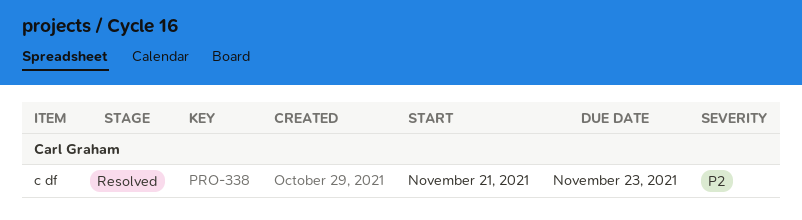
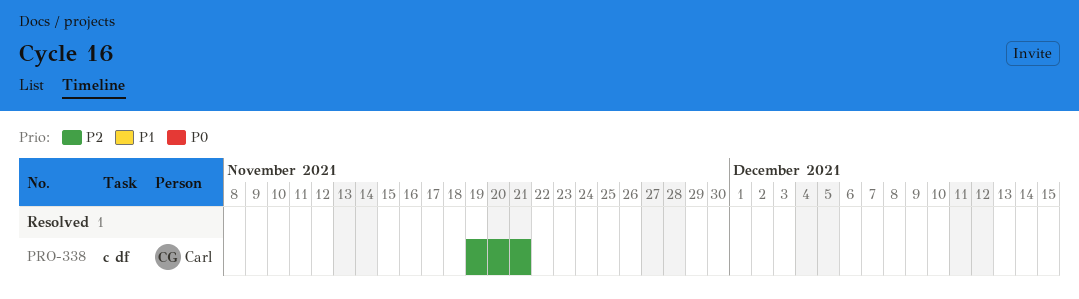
PRO-338, start: Nov 21 -> Nov 19
PRO-338, due: Nov 23 -> Nov 21

